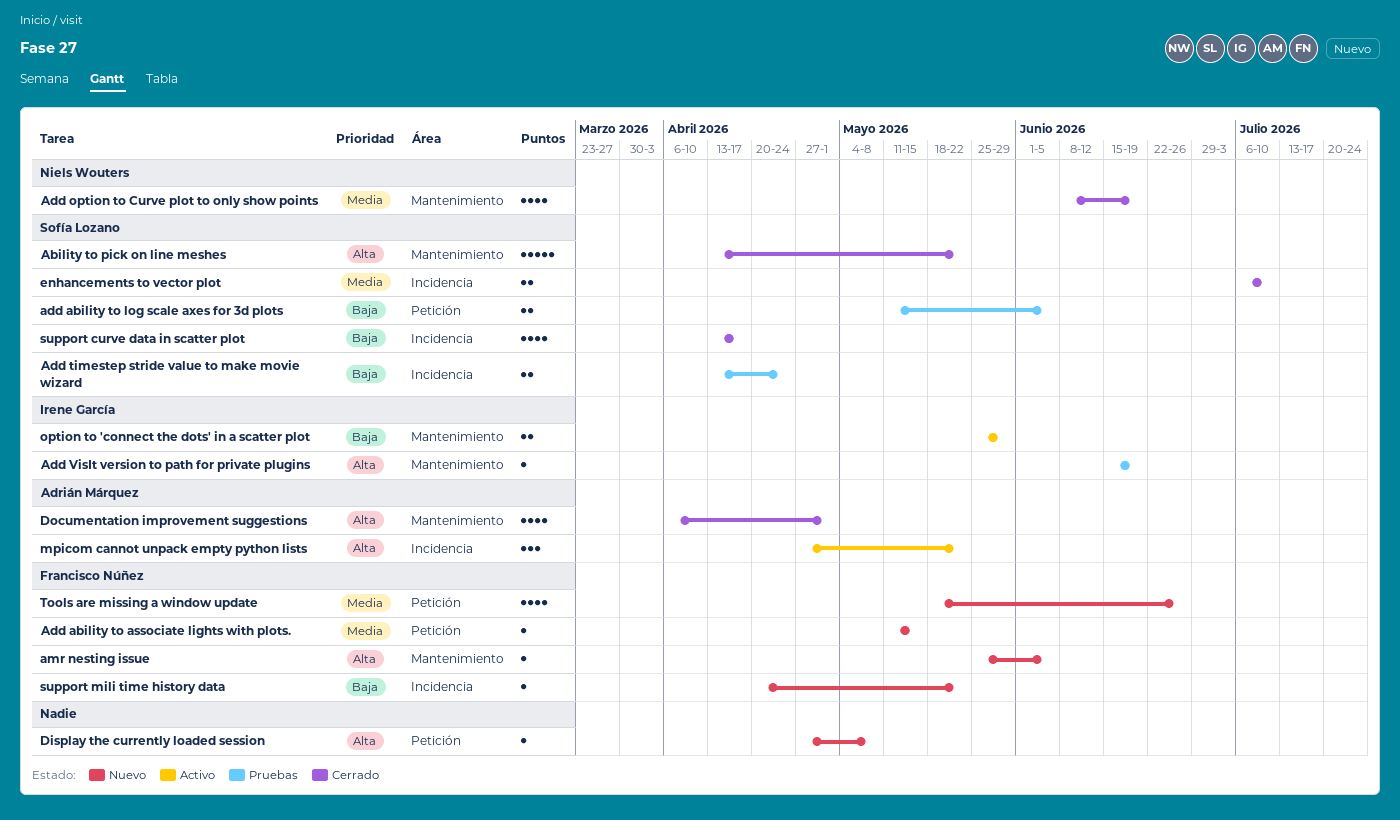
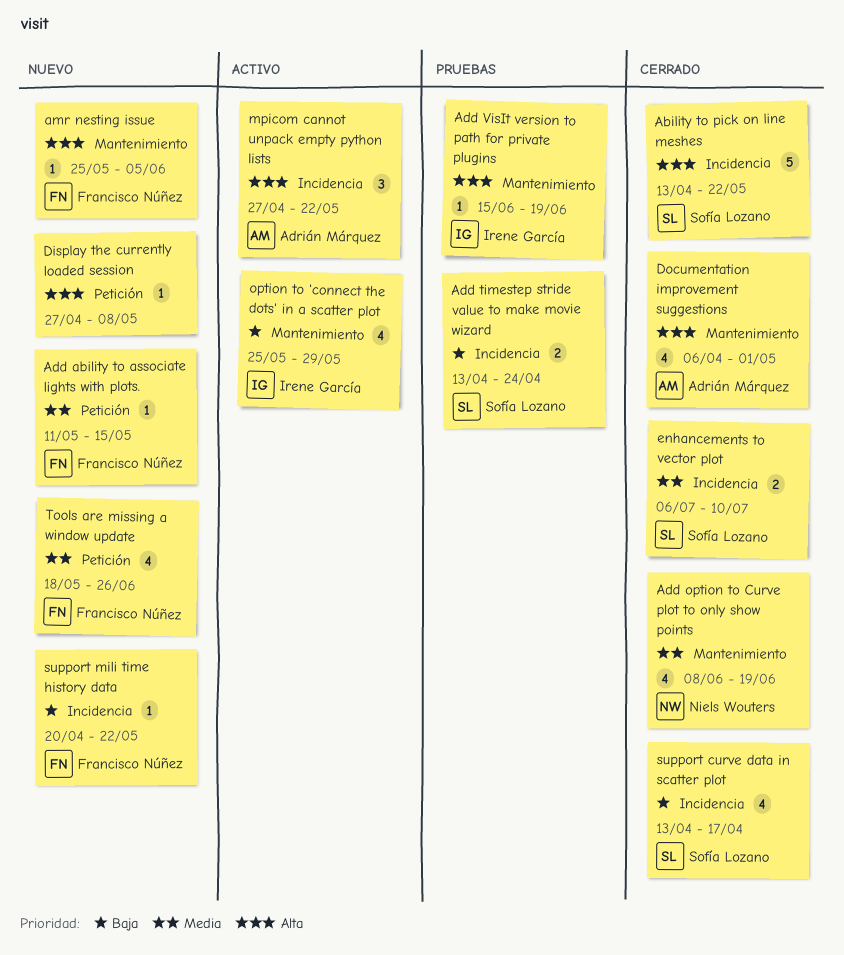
Ability to pick on line meshes, label: Mantenimiento -> Incidencia
add ability to log scale axes for 3d plots: present -> none
option to 'connect the dots' in a scatter plot, estimate: 2 -> 4

